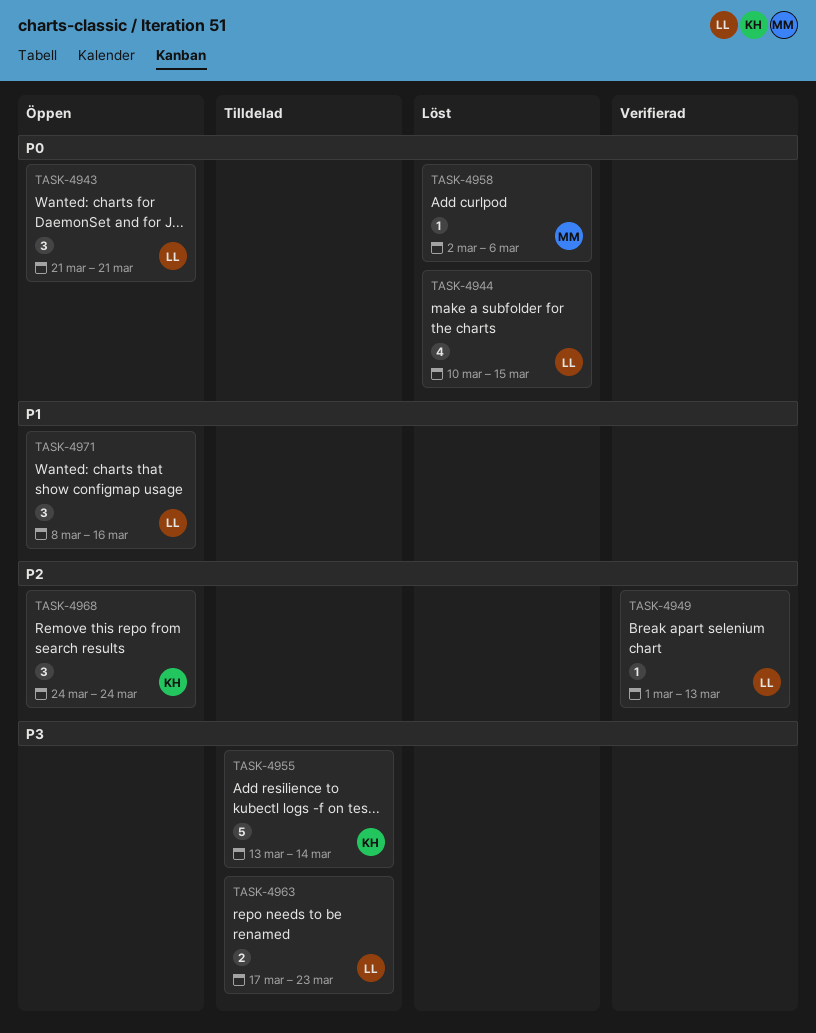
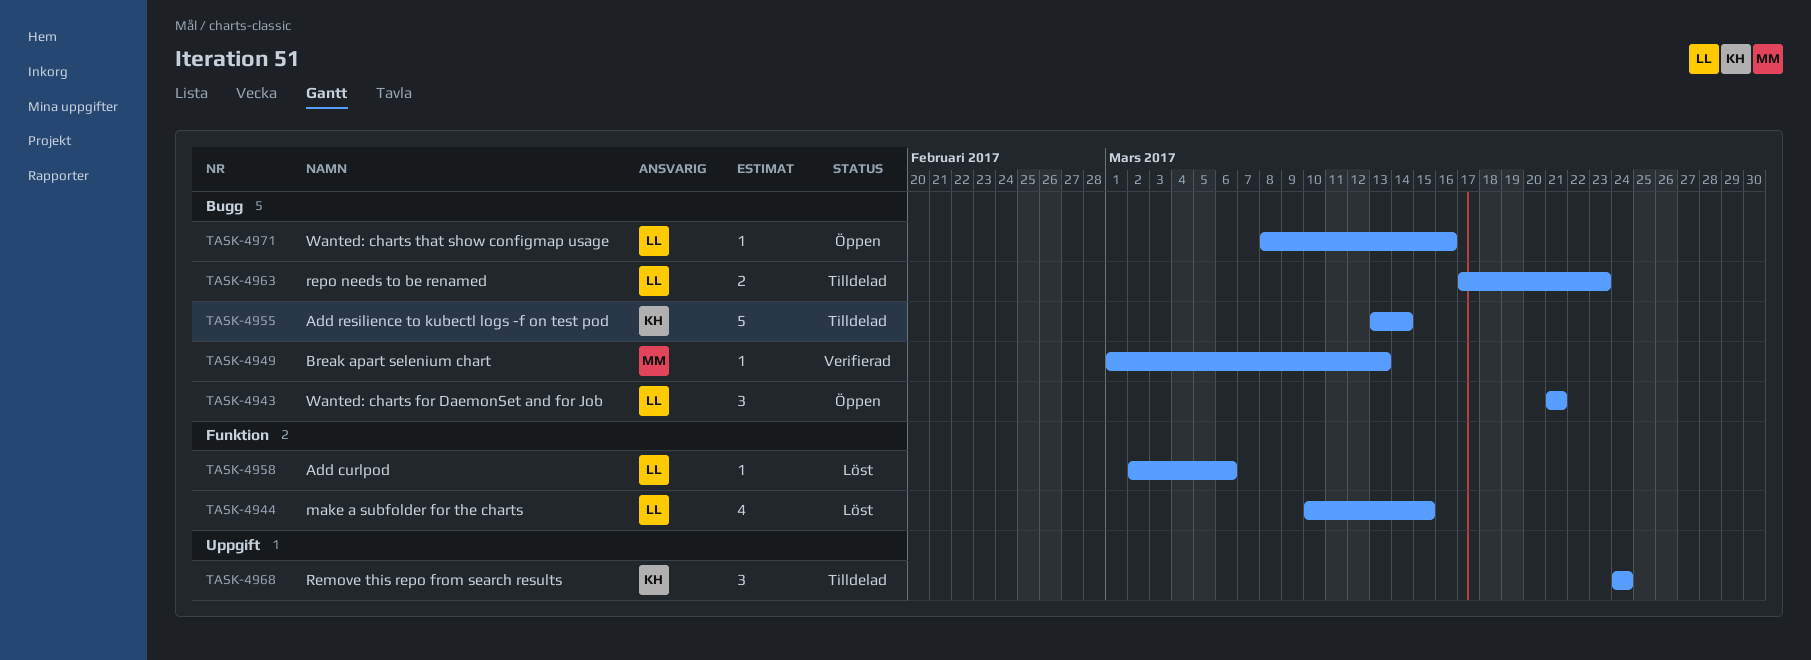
TASK-4949, owner: LL -> MM
TASK-4958, owner: MM -> LL
TASK-4968, status: Öppen -> Tilldelad
TASK-4971, estimate: 3 -> 1

